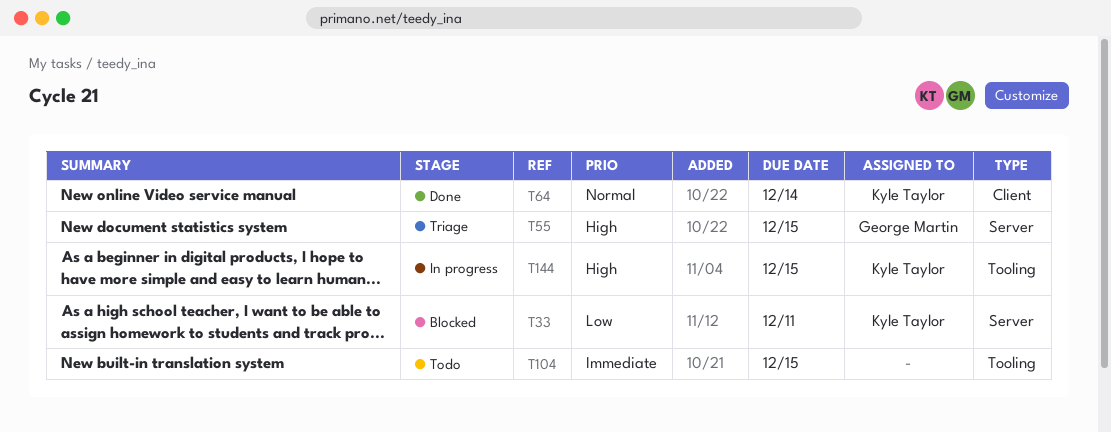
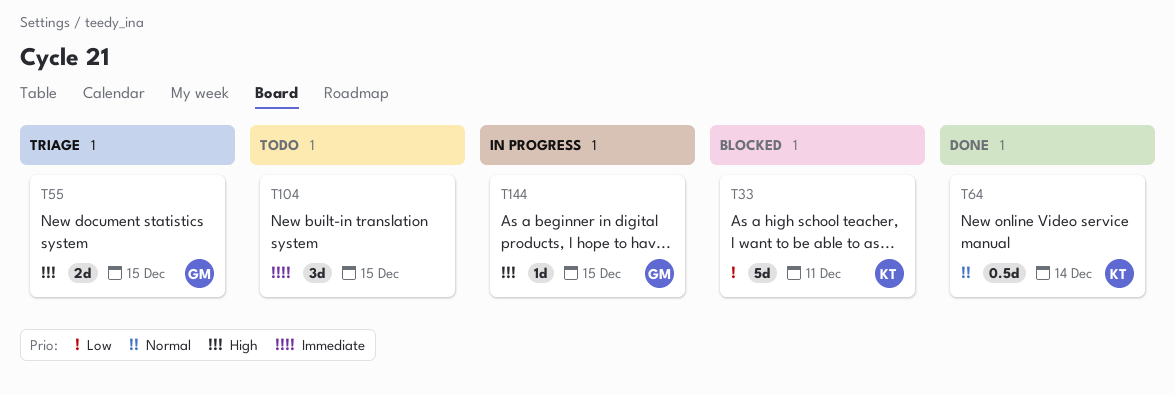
T144, owner: Kyle Taylor -> George Martin

